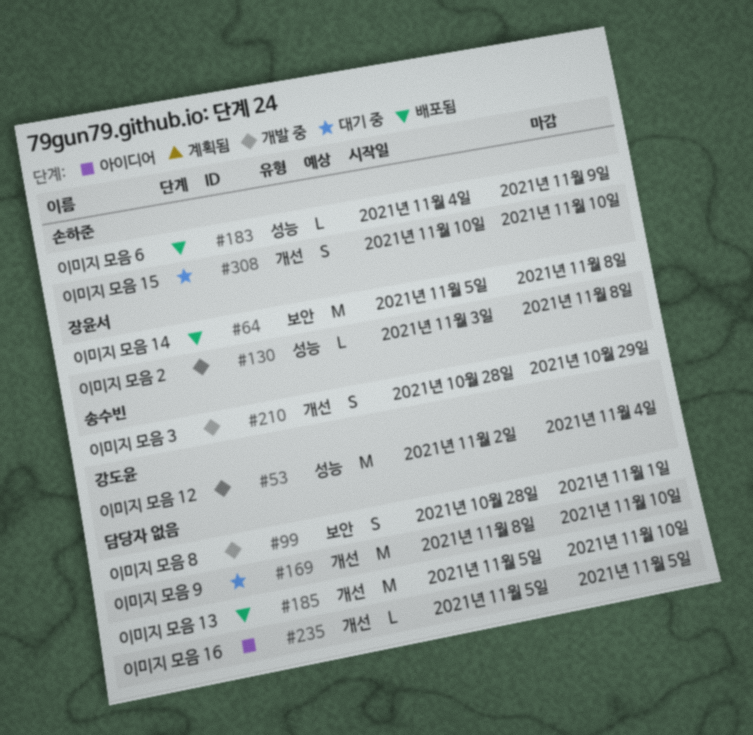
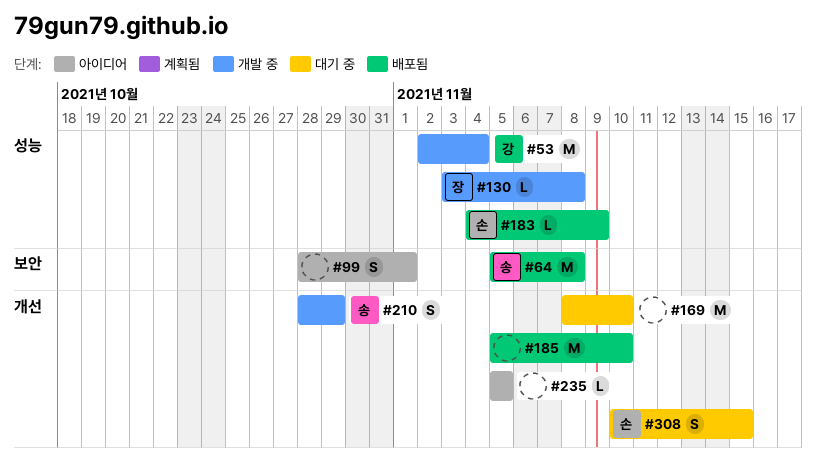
#64, owner: 장윤서 -> 송수빈
#99, status: 개발 중 -> 아이디어
#308, due: Nov 10 -> Nov 15

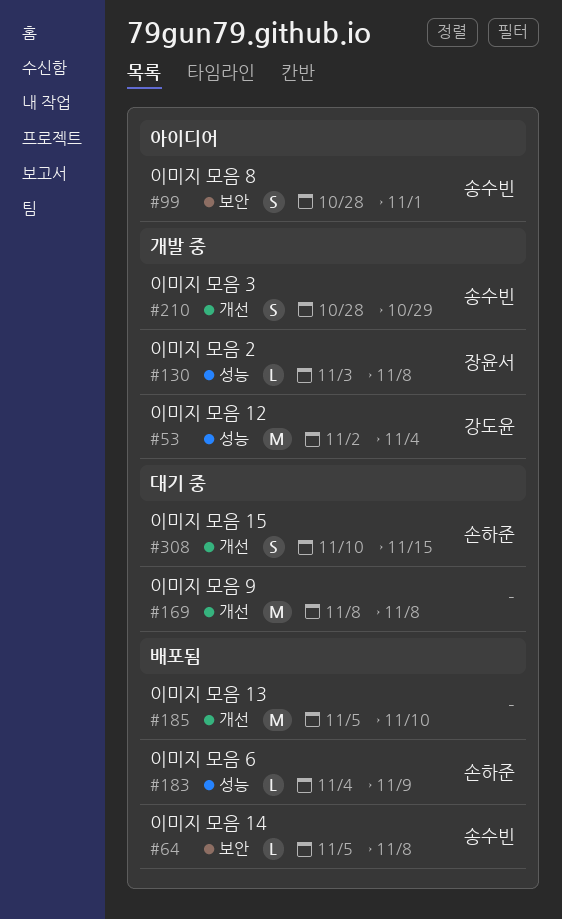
#64, estimate: M -> L
#99, owner: none -> 송수빈
#169, due: Nov 10 -> Nov 8
#235: present -> none

